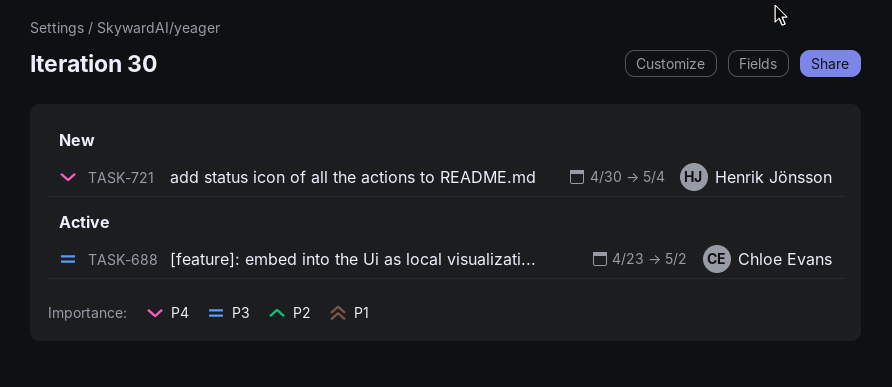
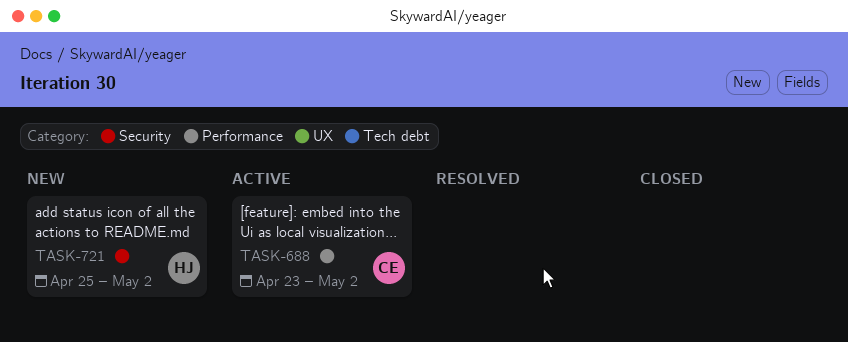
TASK-721, start: Apr 30 -> Apr 25
TASK-721, due: May 4 -> May 2

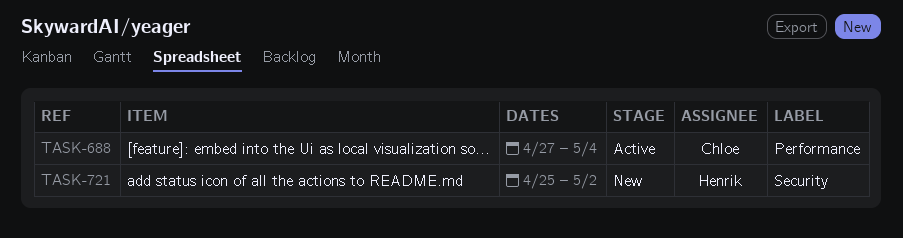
TASK-688, start: Apr 23 -> Apr 27
TASK-688, due: May 2 -> May 4

